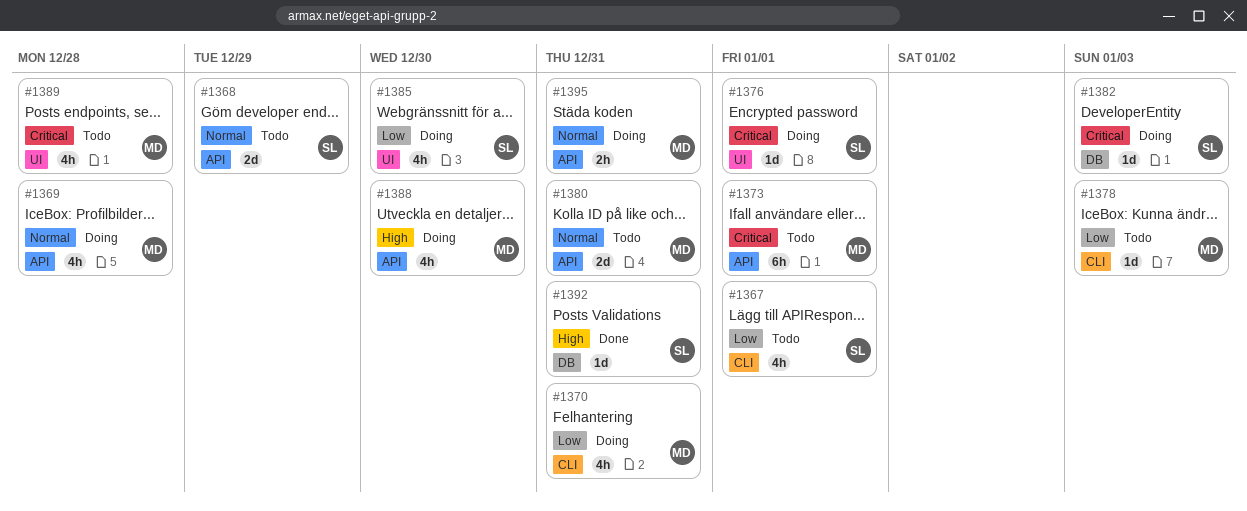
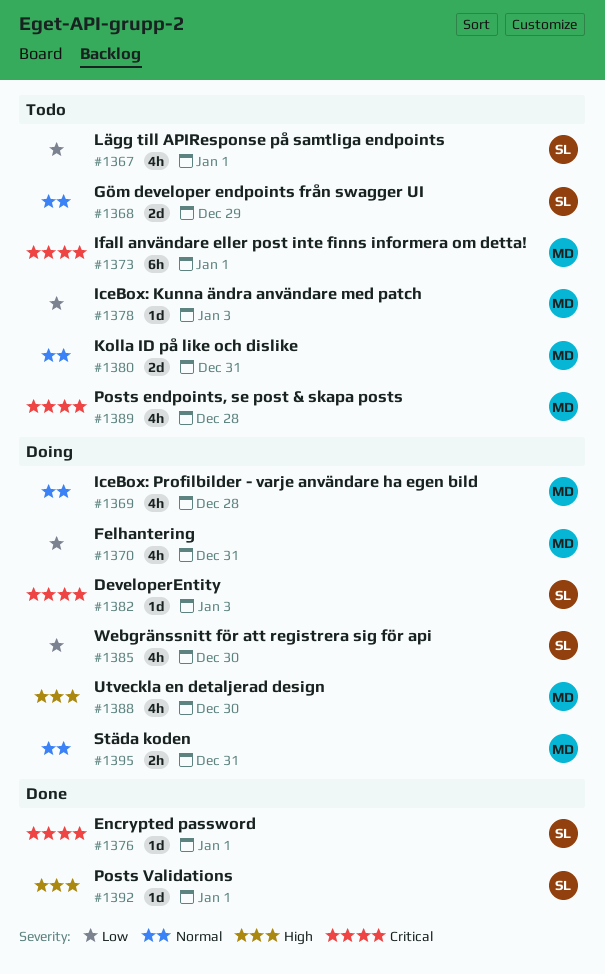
#1376, status: Doing -> Done
#1392, due: Dec 31 -> Jan 1

